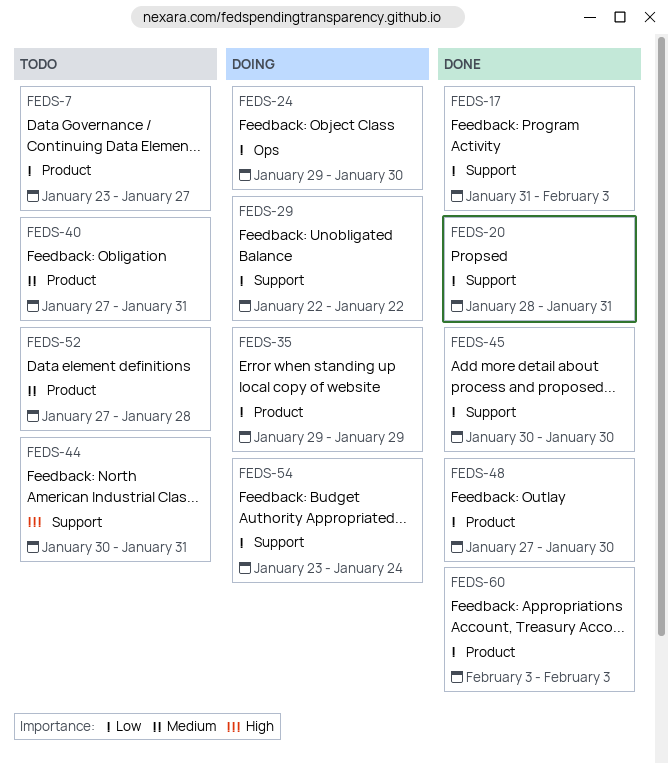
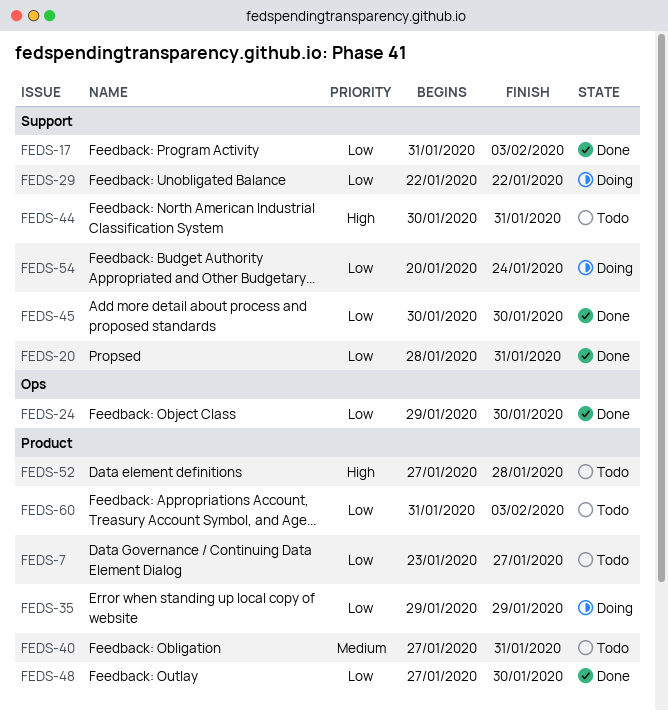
FEDS-24, status: Doing -> Done
FEDS-52, priority: Medium -> High
FEDS-54, start: Jan 23 -> Jan 20
FEDS-60, status: Done -> Todo
FEDS-60, start: Feb 3 -> Jan 31

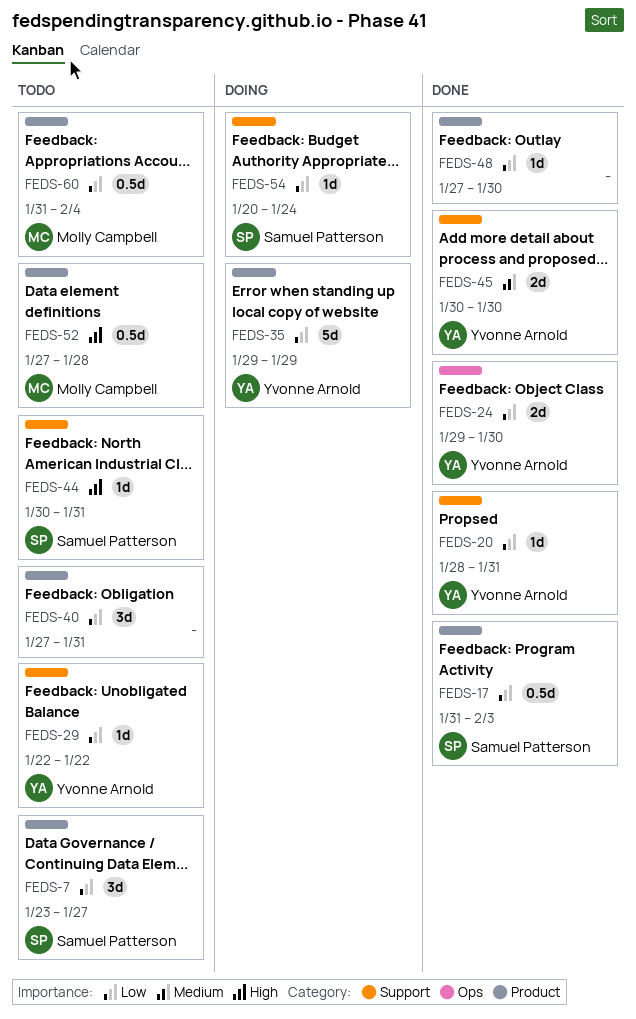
FEDS-17, label: Support -> Product
FEDS-29, status: Doing -> Todo
FEDS-40, priority: Medium -> Low
FEDS-45, priority: Low -> Medium
FEDS-60, due: Feb 3 -> Feb 4

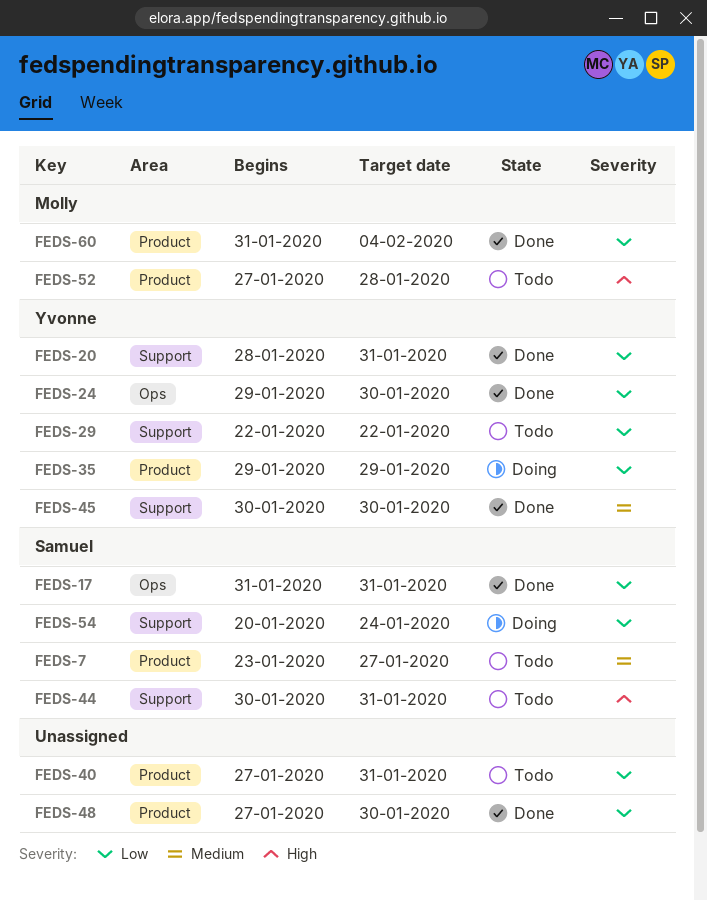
FEDS-7, priority: Low -> Medium
FEDS-17, label: Product -> Ops
FEDS-17, due: Feb 3 -> Jan 31
FEDS-60, status: Todo -> Done

